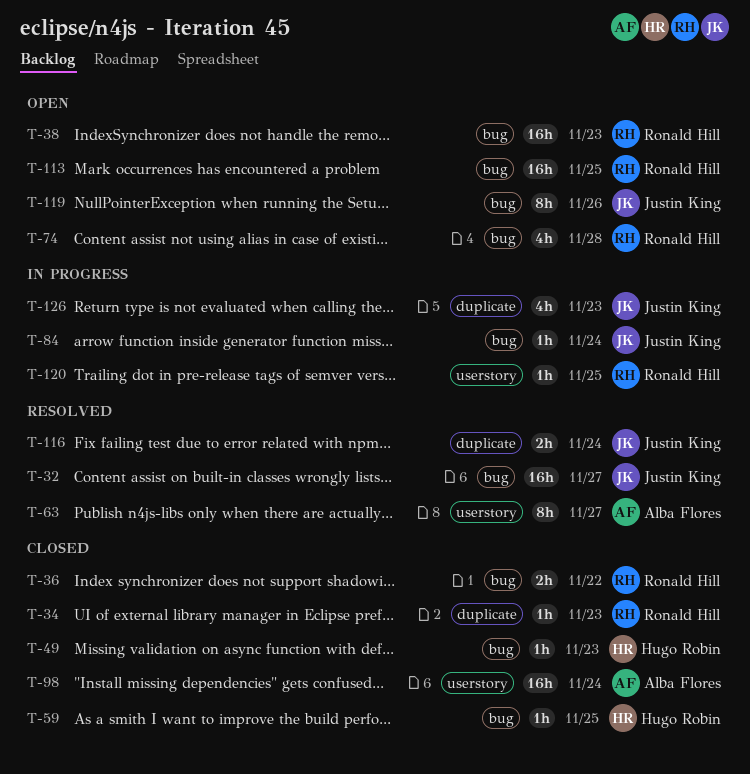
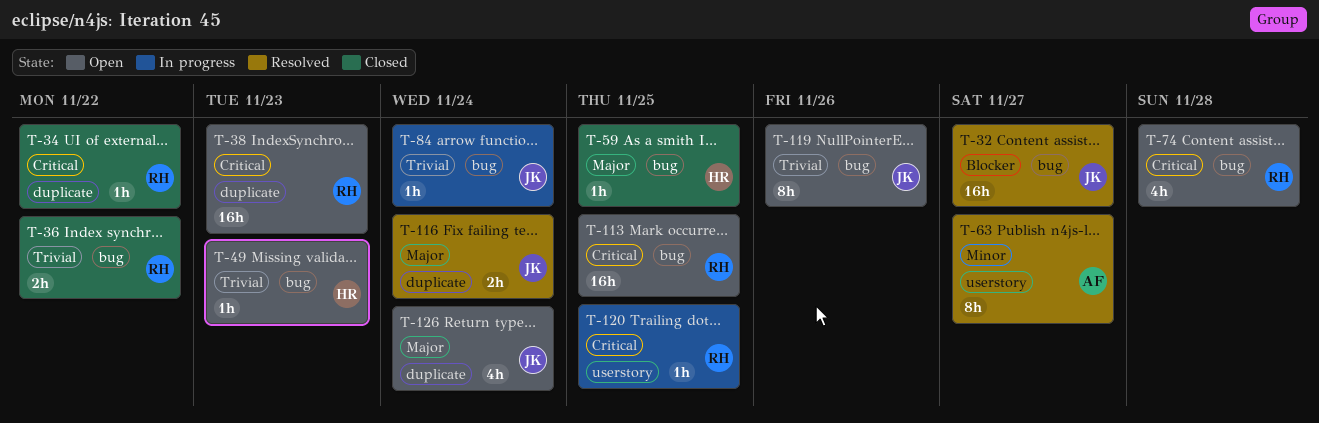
T-34, due: Nov 23 -> Nov 22
T-38, label: bug -> duplicate
T-49, status: Closed -> Open
T-98: present -> none
T-126, status: In progress -> Open
T-126, due: Nov 23 -> Nov 24

